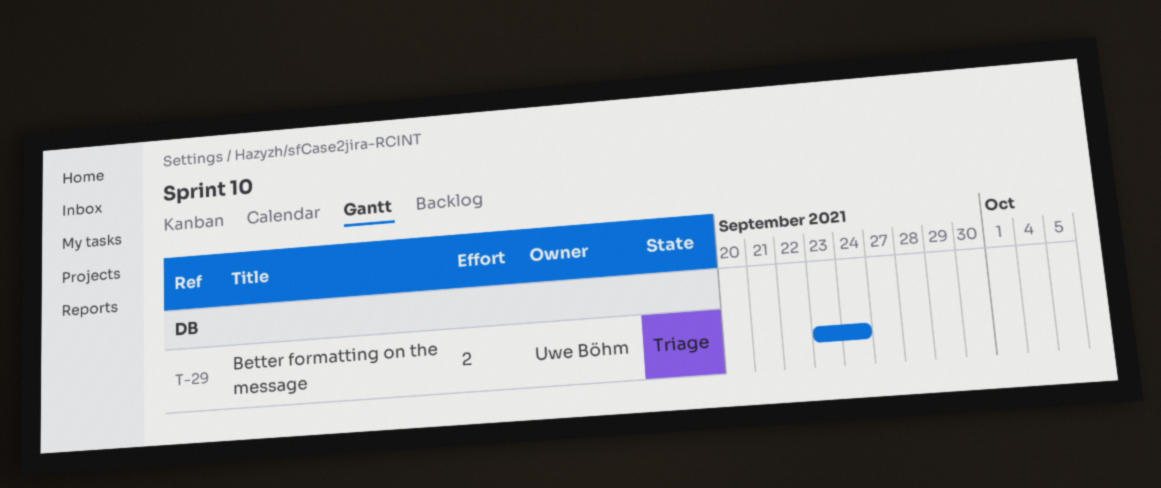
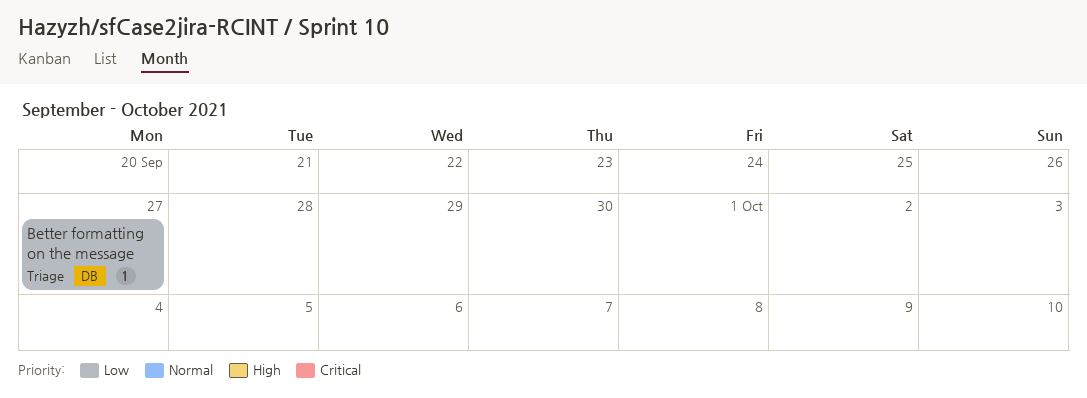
Better formatting on the message, estimate: 2 -> 1
Better formatting on the message, due: Sep 24 -> Sep 27

